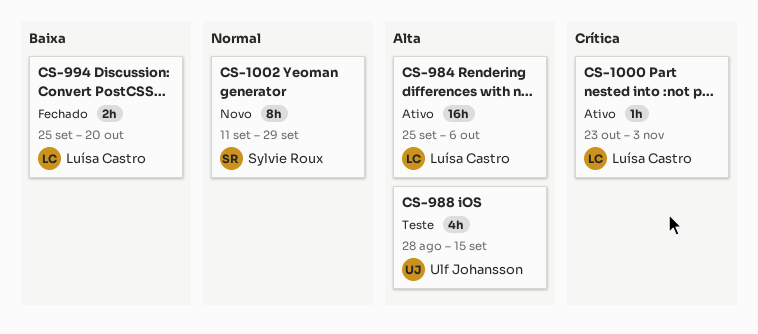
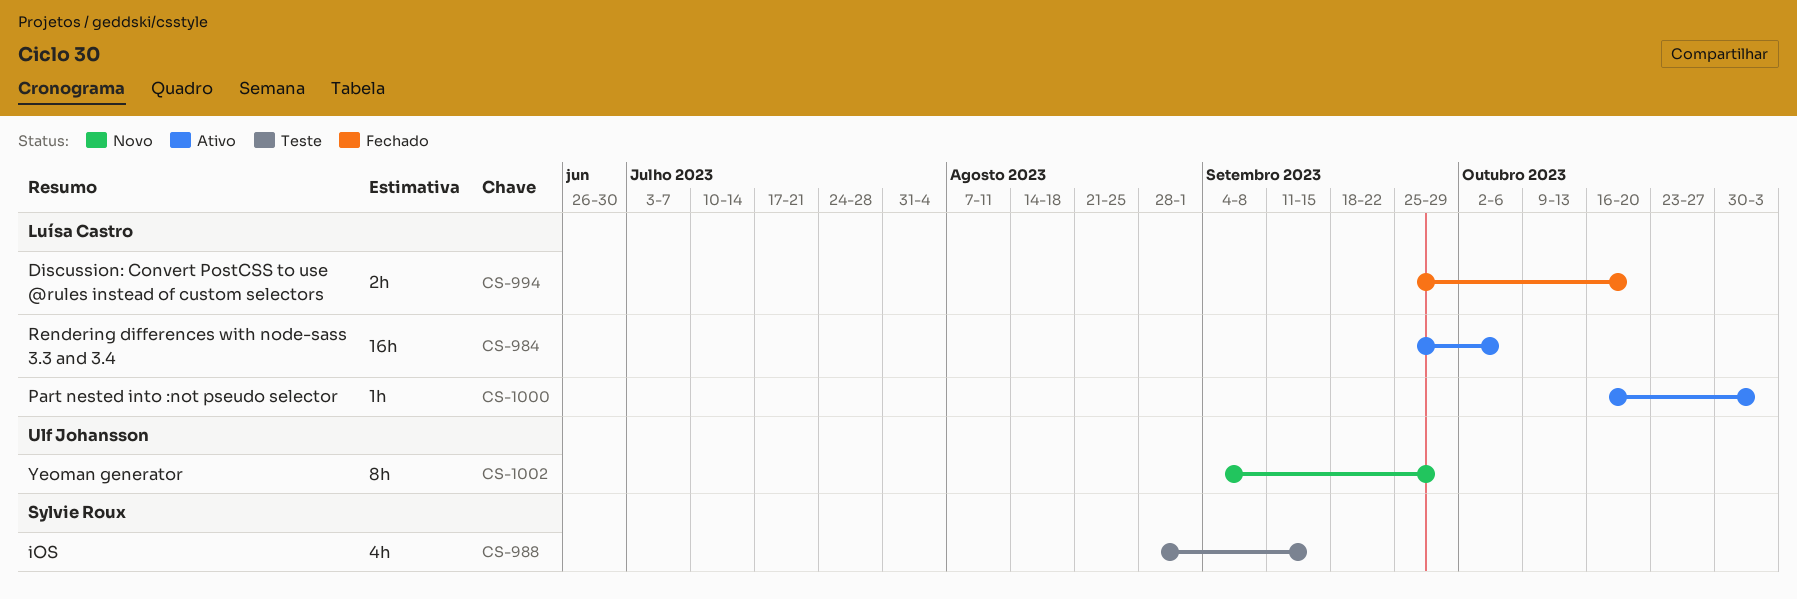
CS-988, owner: Ulf Johansson -> Sylvie Roux
CS-1000, start: Oct 23 -> Oct 16
CS-1002, owner: Sylvie Roux -> Ulf Johansson
CS-1002, start: Sep 11 -> Sep 4

